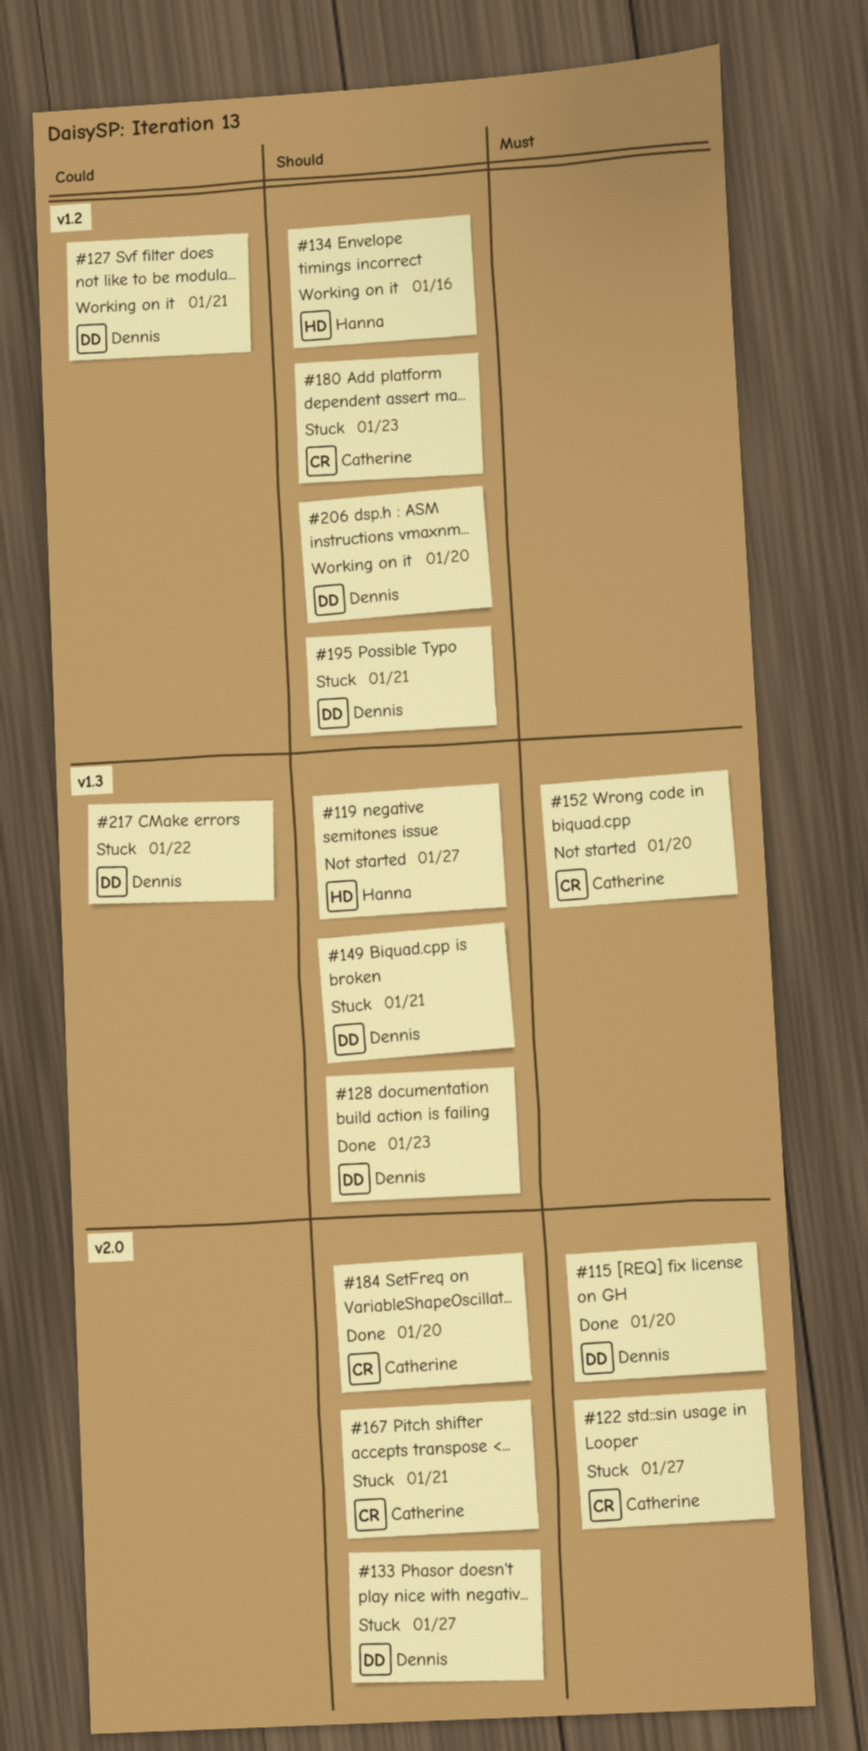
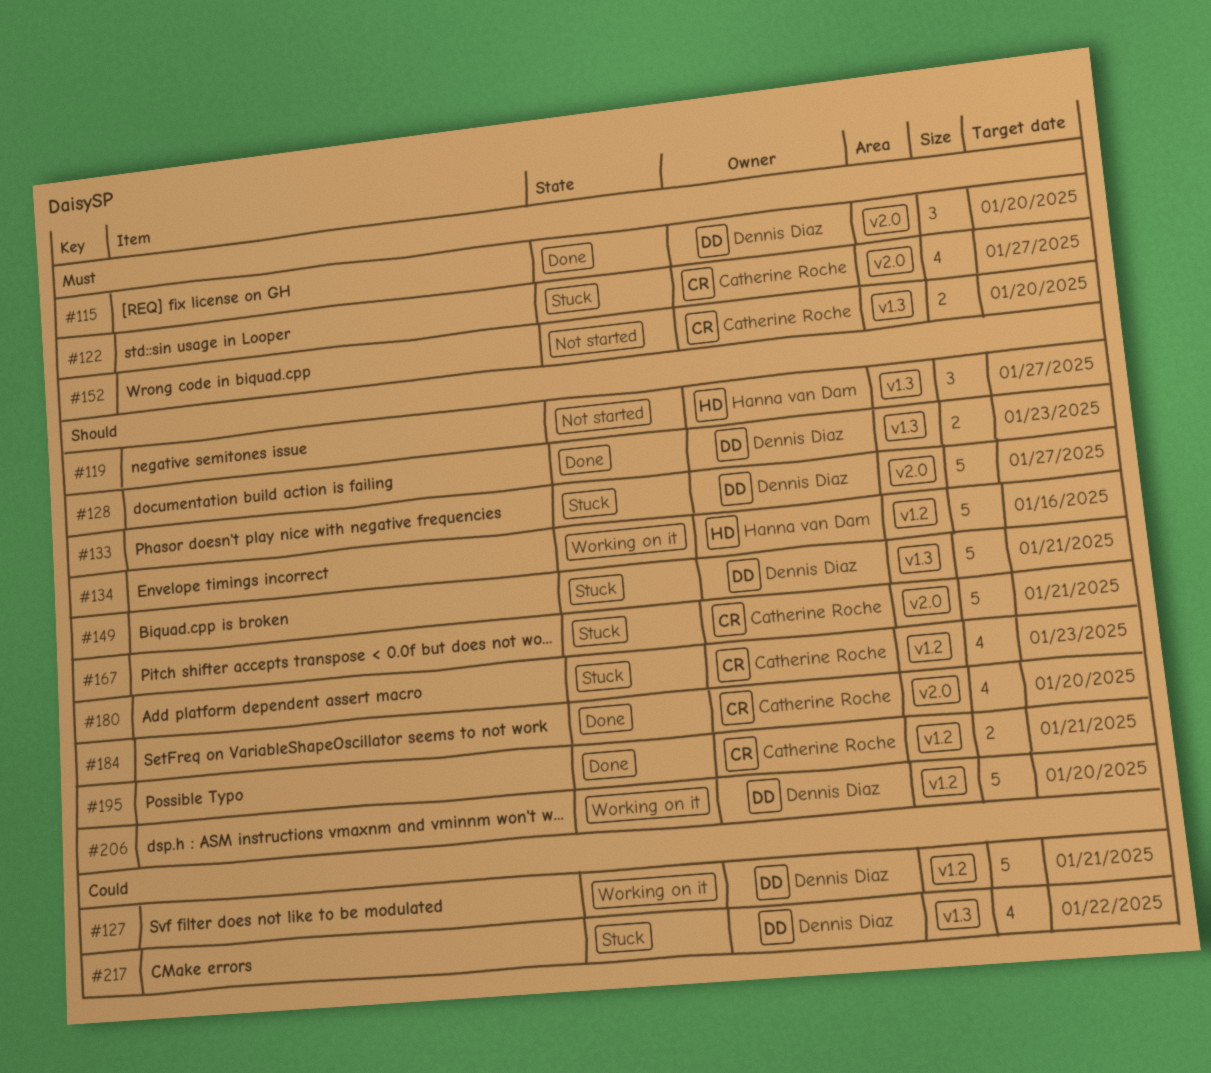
#195, status: Stuck -> Done
#195, owner: Dennis Diaz -> Catherine Roche

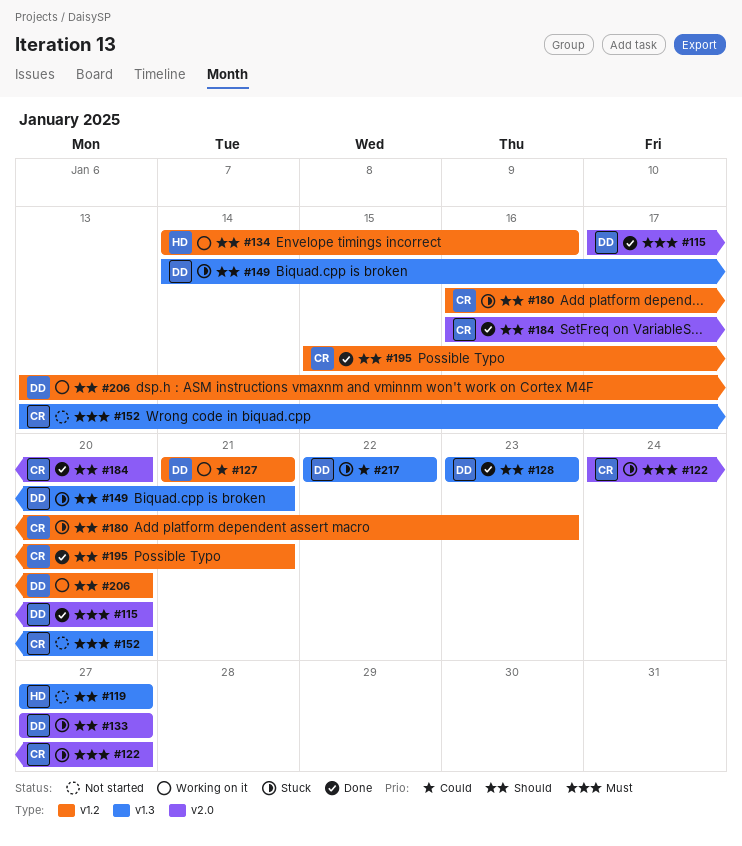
#167: present -> none

